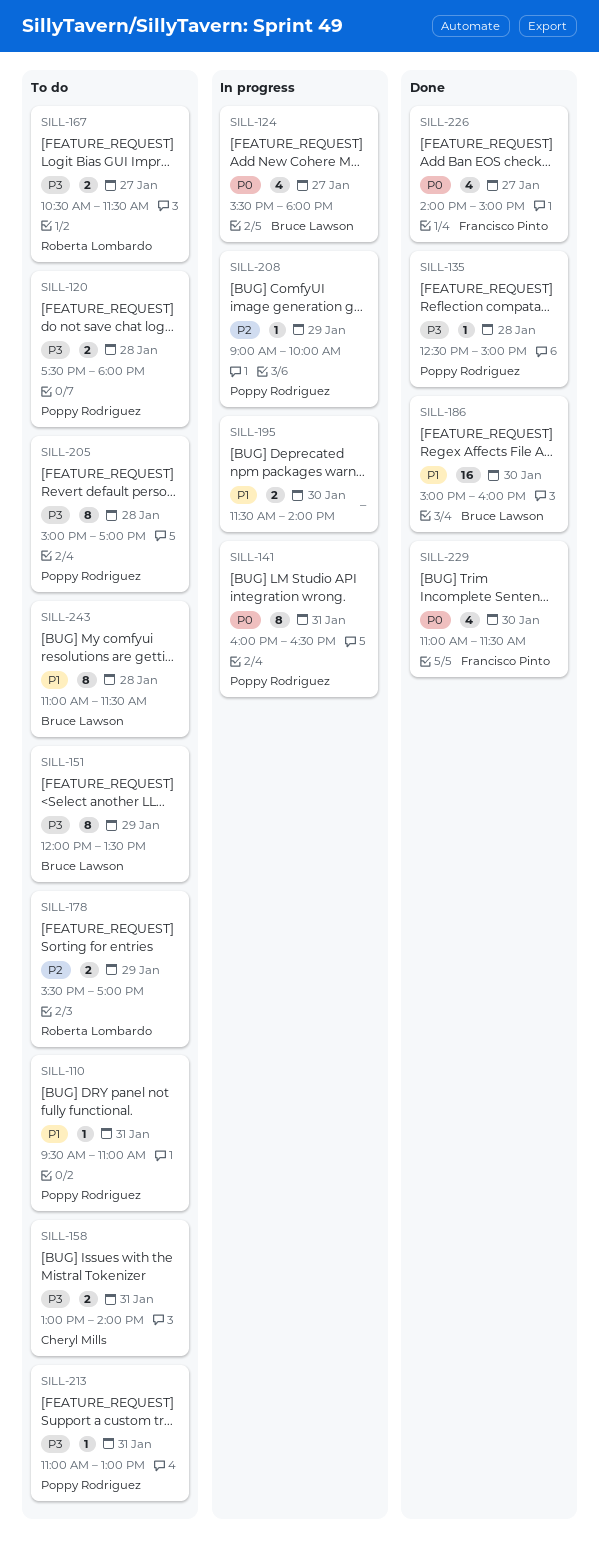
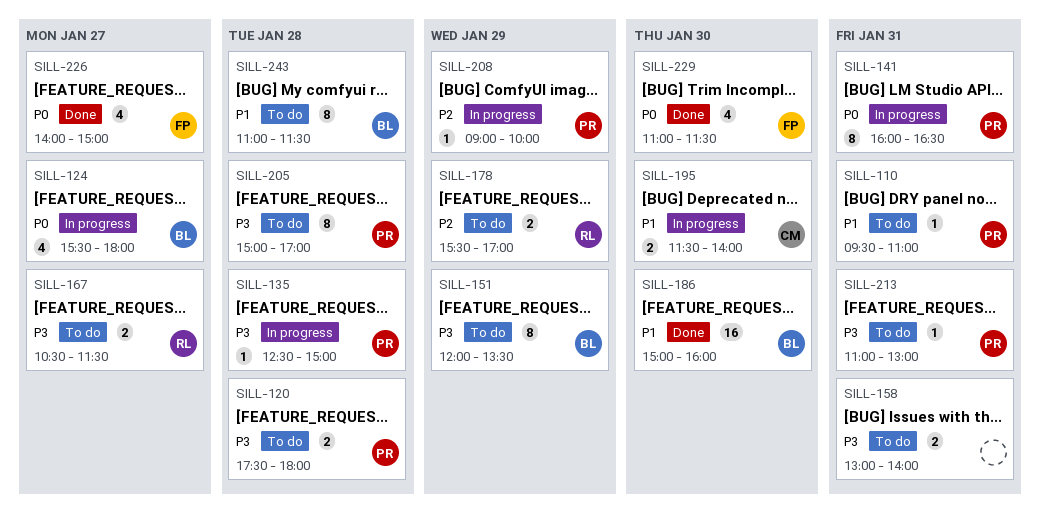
SILL-135, status: Done -> In progress
SILL-158, owner: Cheryl Mills -> none
SILL-195, owner: none -> Cheryl Mills

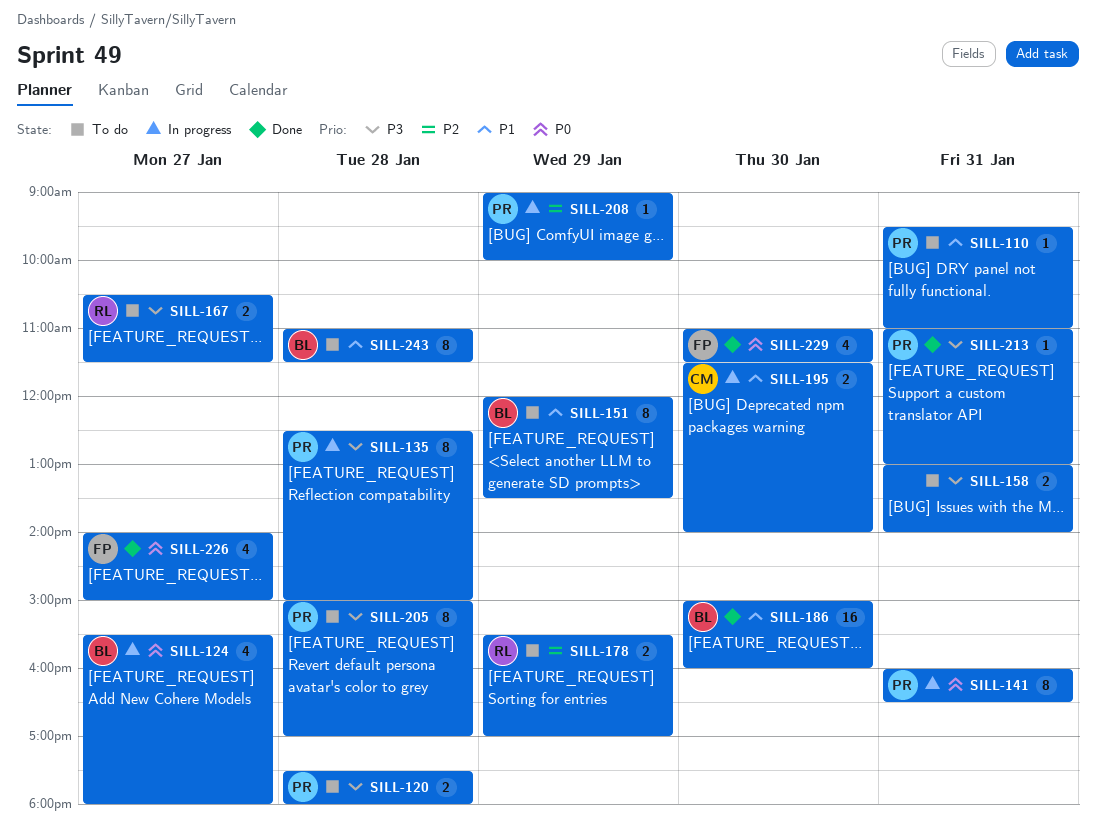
SILL-135, estimate: 1 -> 8
SILL-151, priority: P3 -> P1
SILL-213, status: To do -> Done

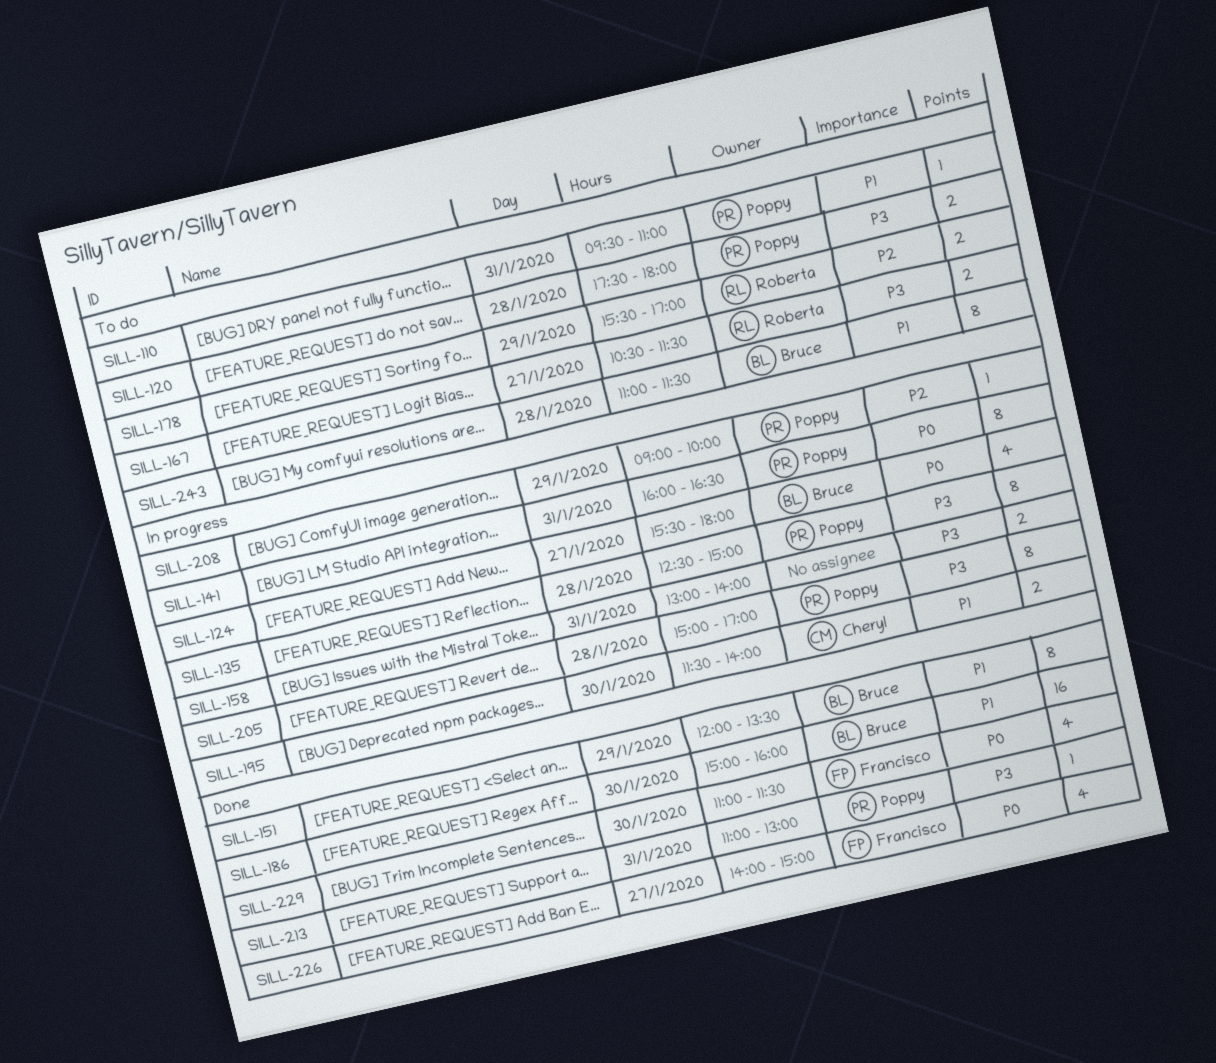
SILL-151, status: To do -> Done
SILL-158, status: To do -> In progress
SILL-205, status: To do -> In progress

